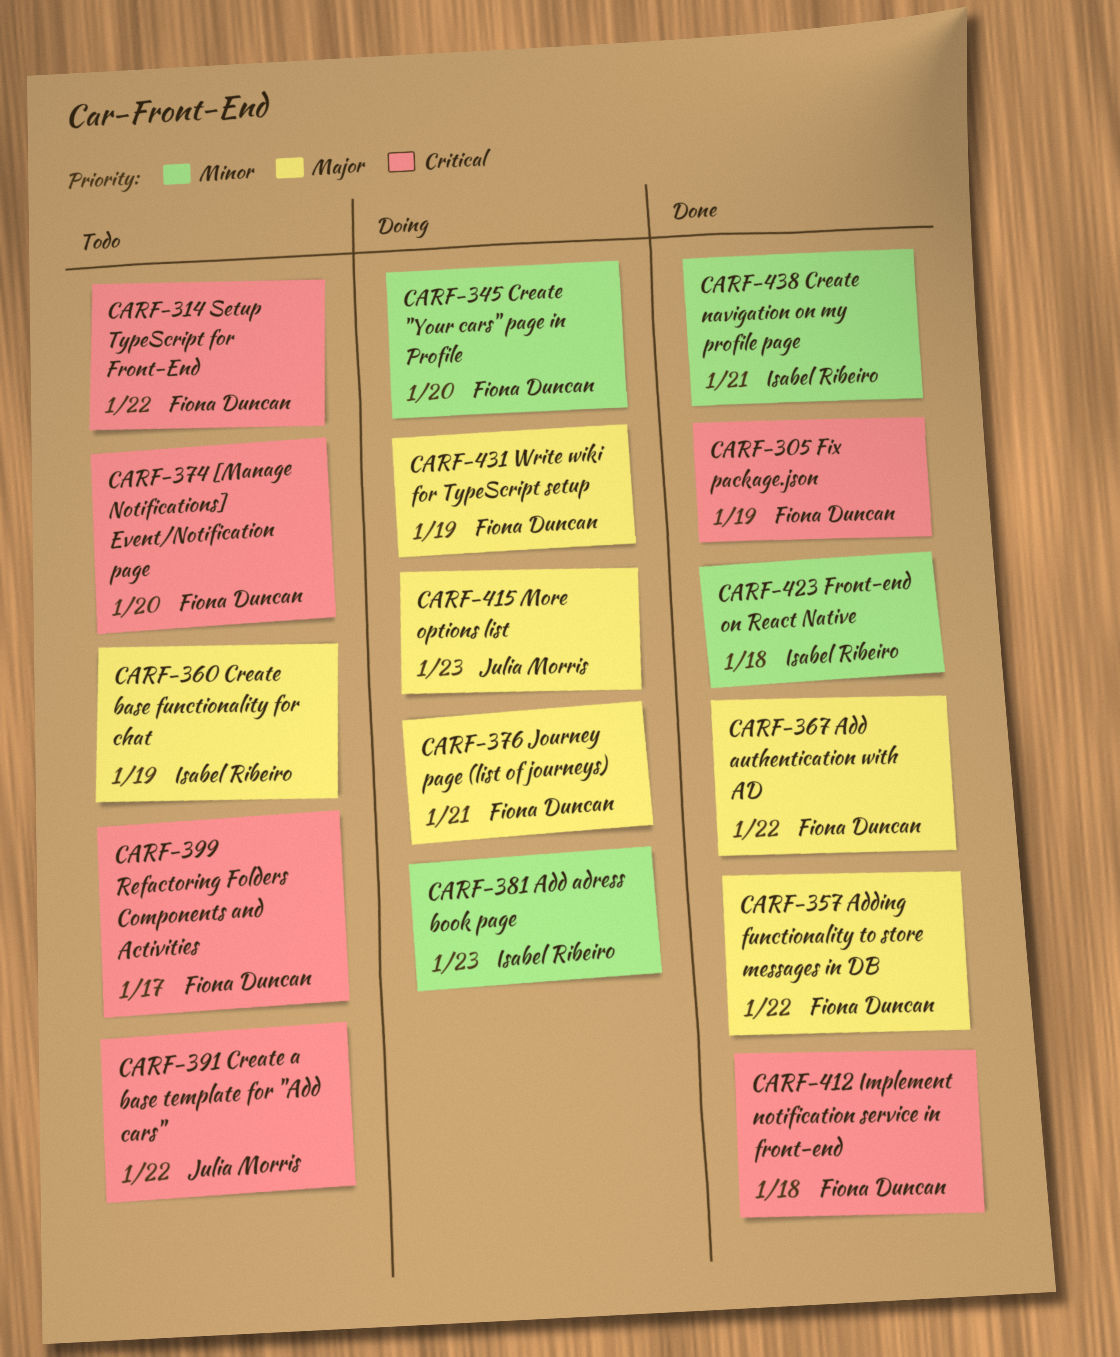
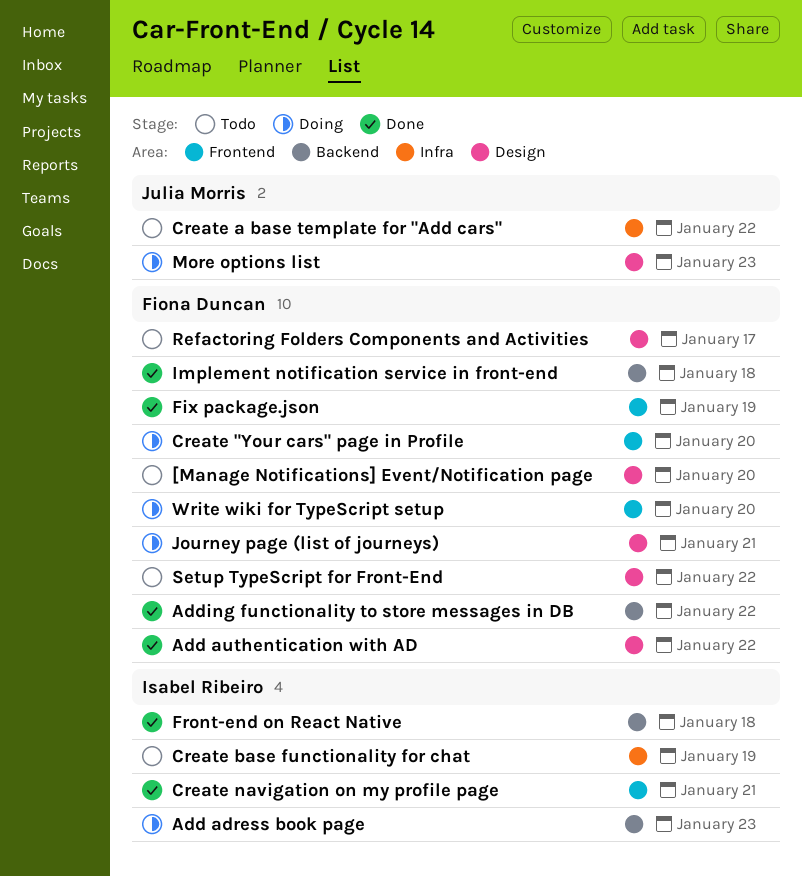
Write wiki for TypeScript setup, due: Jan 19 -> Jan 20

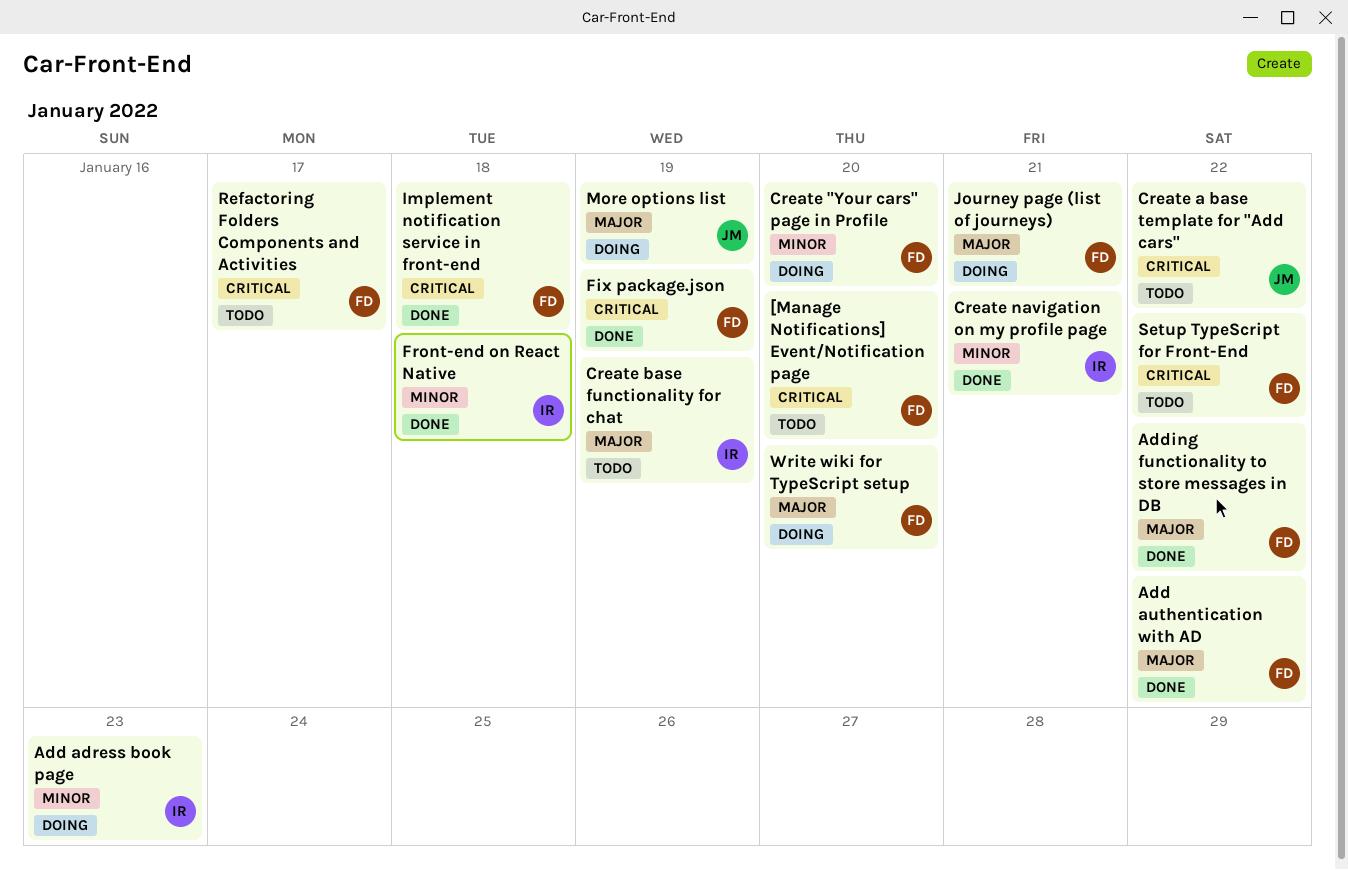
More options list, due: Jan 23 -> Jan 19

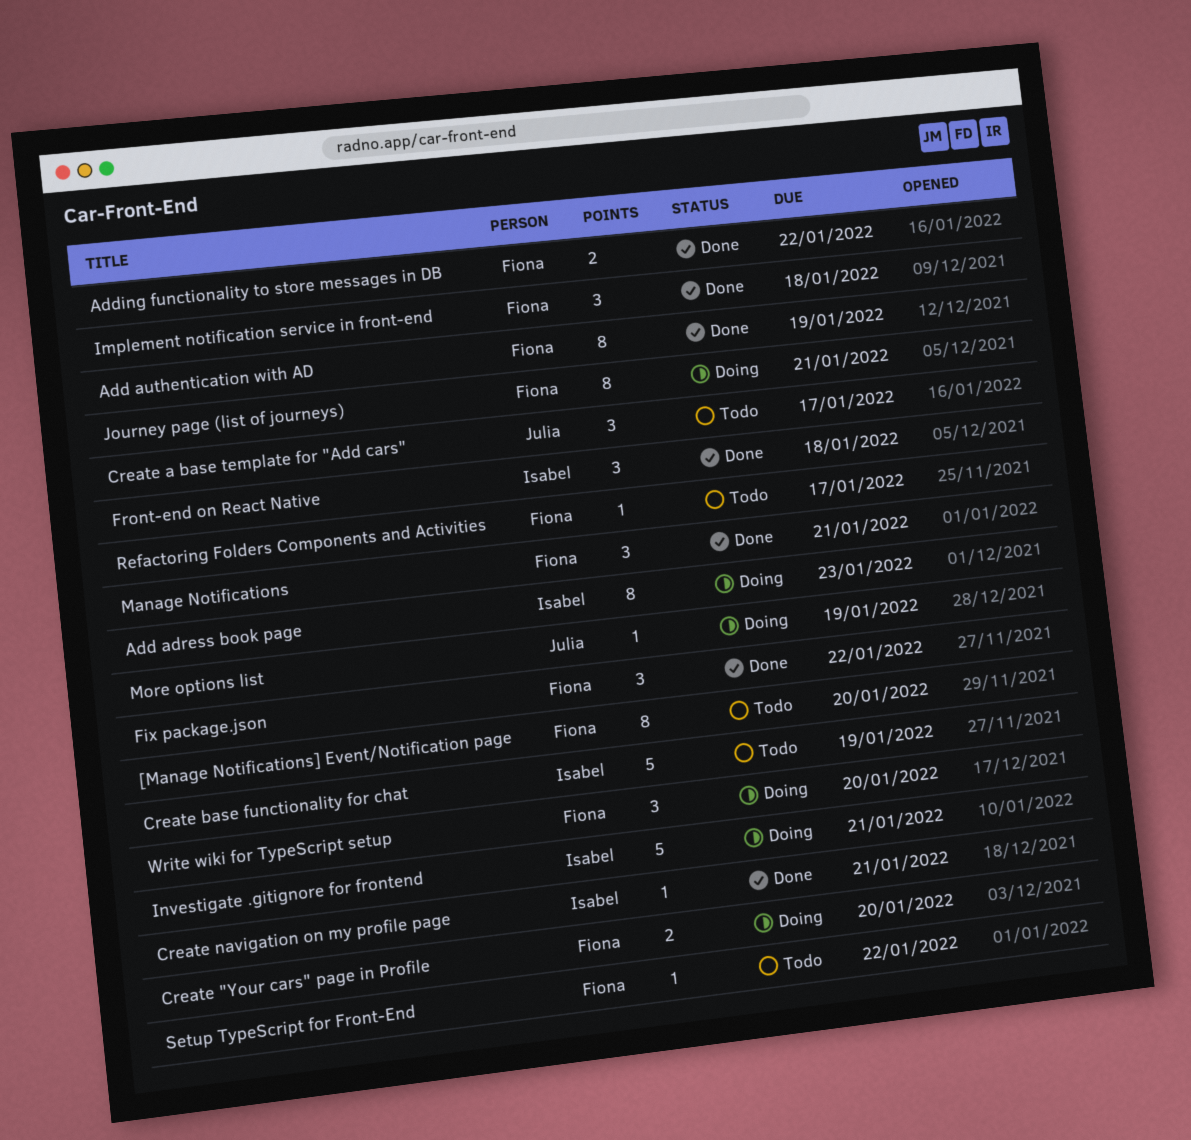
Add authentication with AD, due: Jan 22 -> Jan 19
Create a base template for "Add cars", due: Jan 22 -> Jan 17
Fix package.json, due: Jan 19 -> Jan 22
Investigate .gitignore for frontend: none -> present
Manage Notifications: none -> present

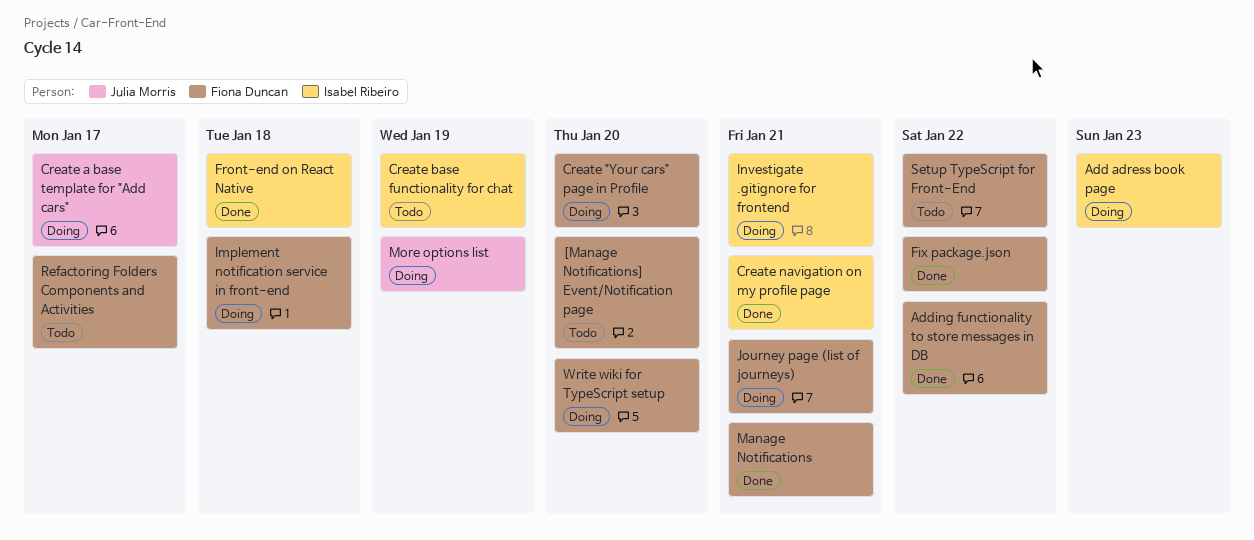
Add authentication with AD: present -> none
Create a base template for "Add cars", status: Todo -> Doing
Implement notification service in front-end, status: Done -> Doing

